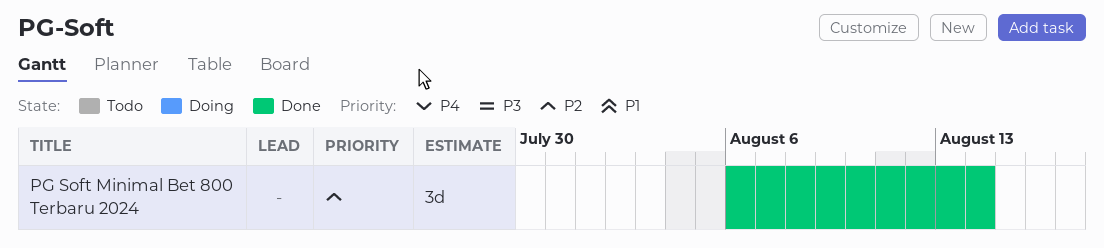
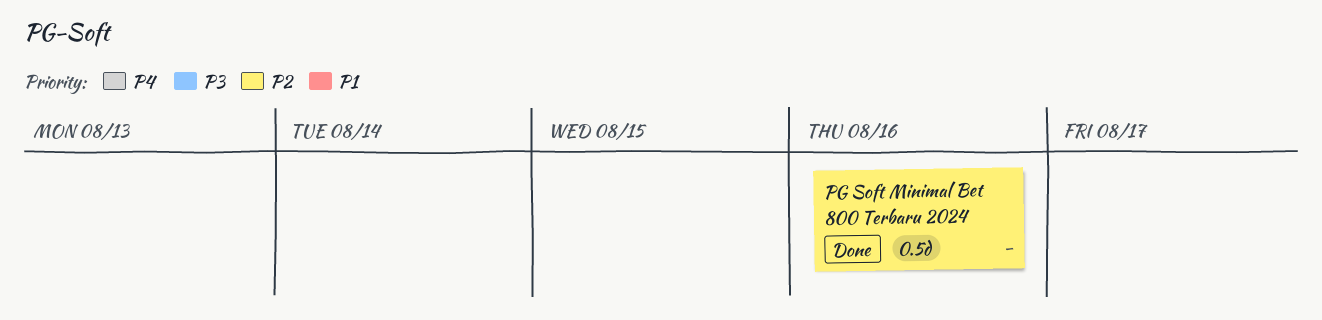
PG Soft Minimal Bet 800 Terbaru 2024, estimate: 3d -> 0.5d
PG Soft Minimal Bet 800 Terbaru 2024, due: Aug 14 -> Aug 16

